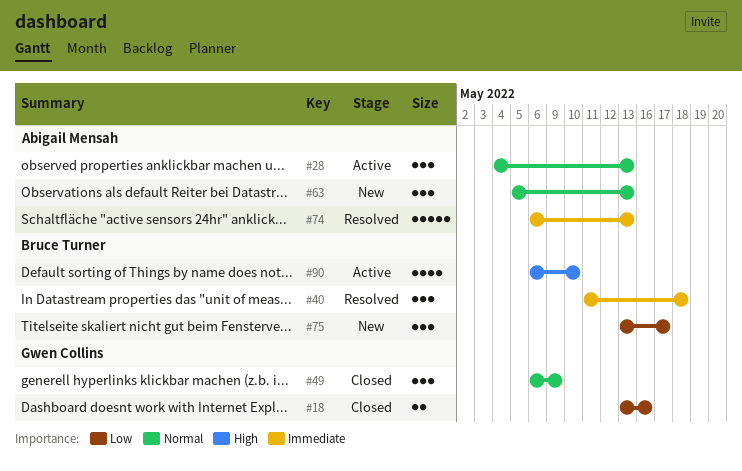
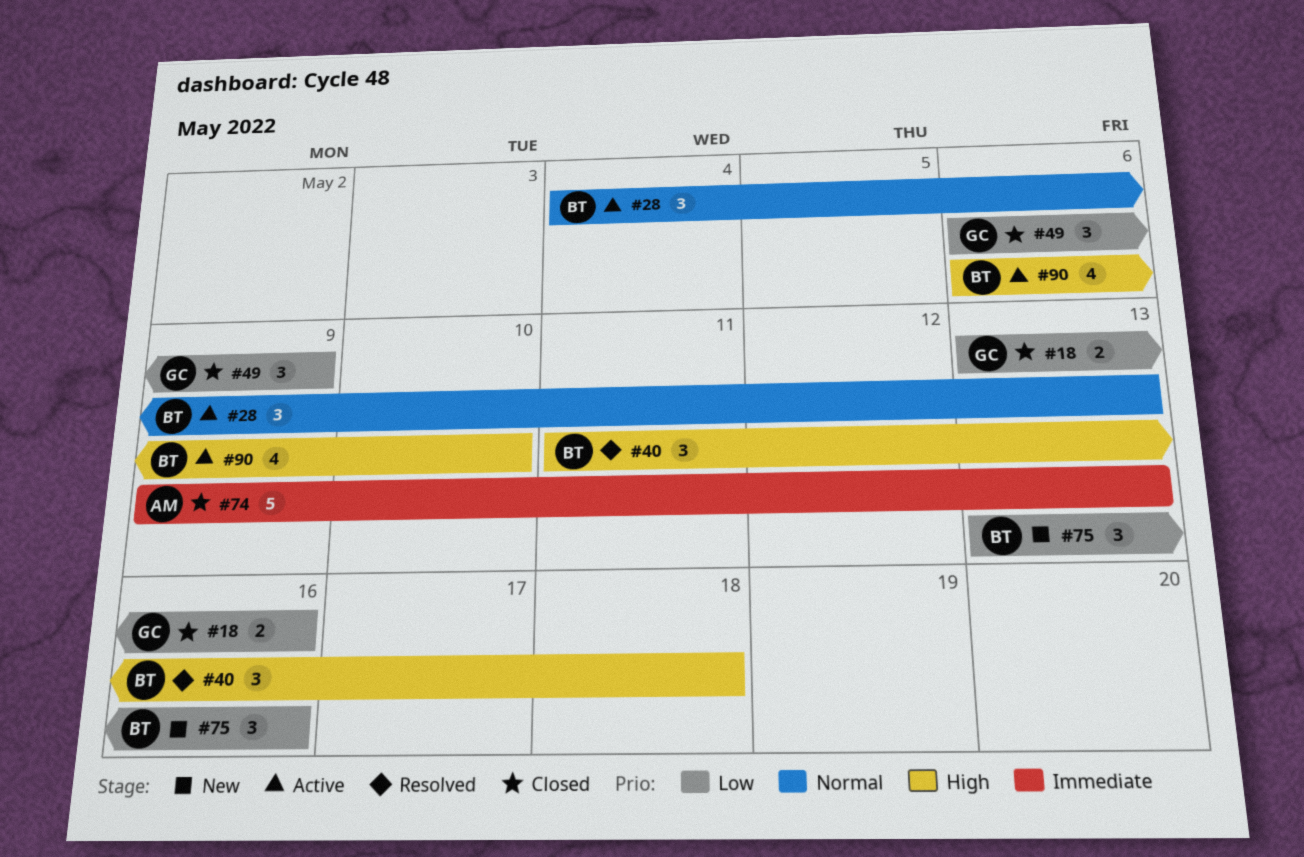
#28, owner: Abigail Mensah -> Bruce Turner
#40, priority: Immediate -> High
#49, priority: Normal -> Low
#63: present -> none
#74, status: Resolved -> Closed
#74, start: May 6 -> May 9
#75, due: May 17 -> May 16

